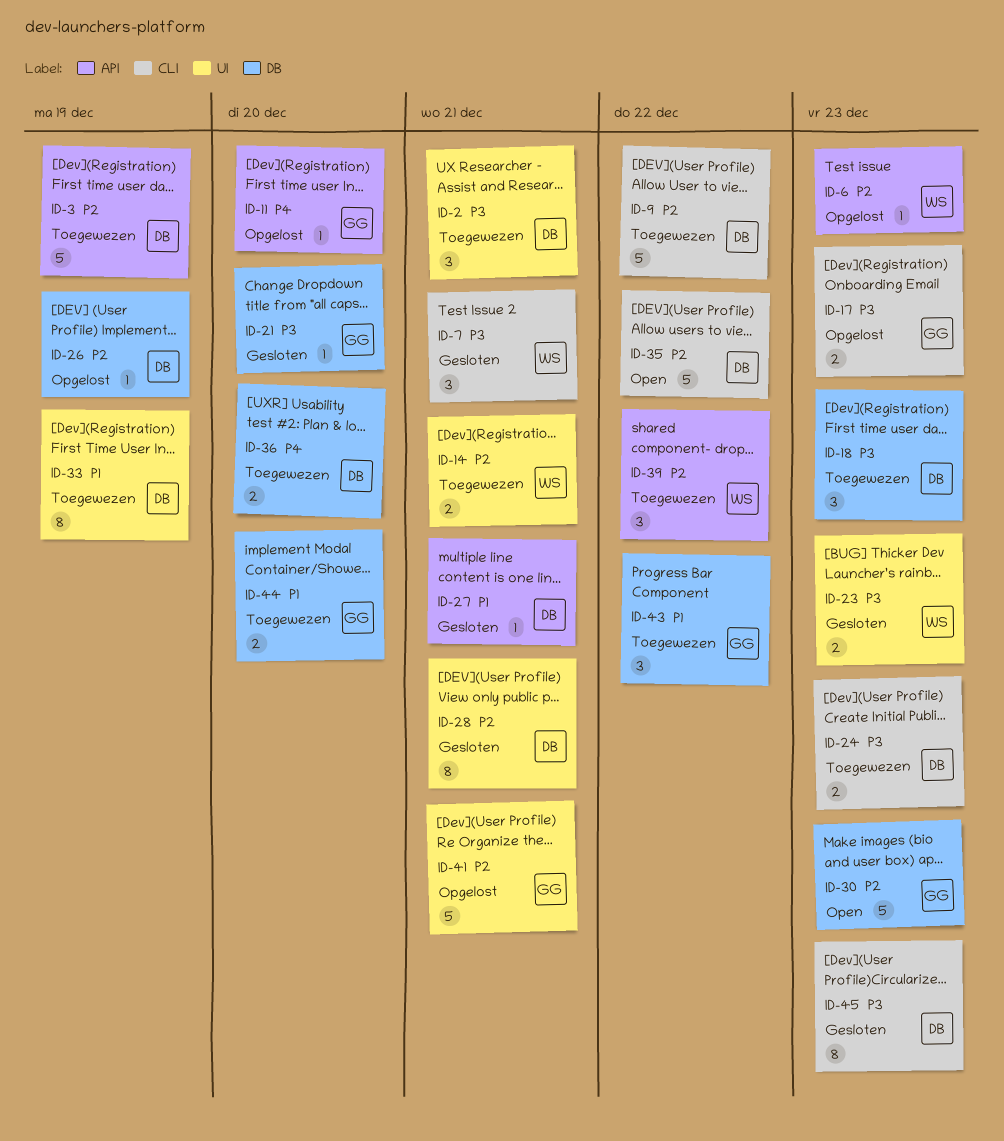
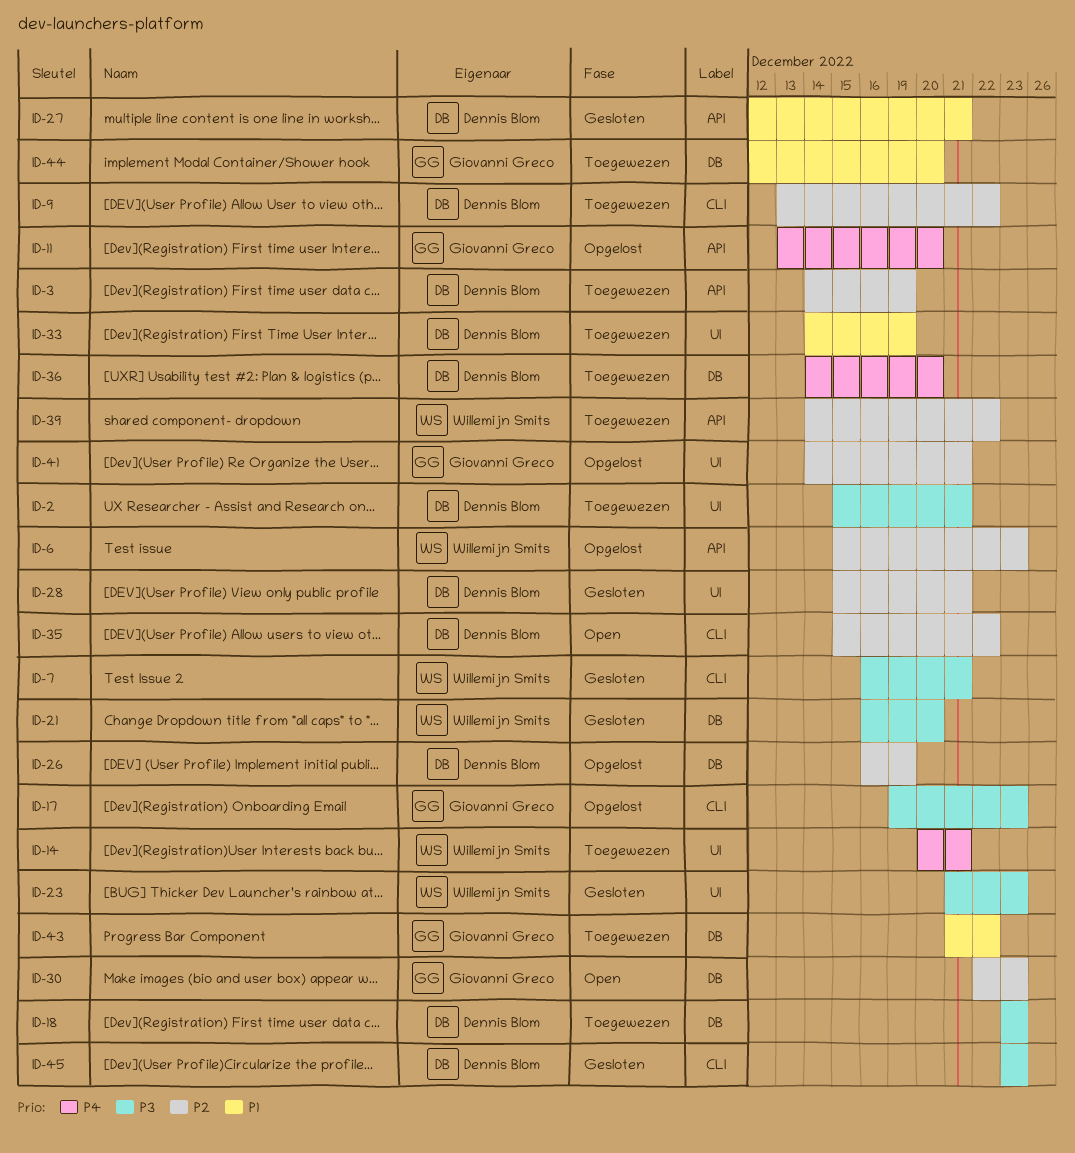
ID-14, priority: P2 -> P4
ID-21, owner: Giovanni Greco -> Willemijn Smits
ID-24: present -> none

